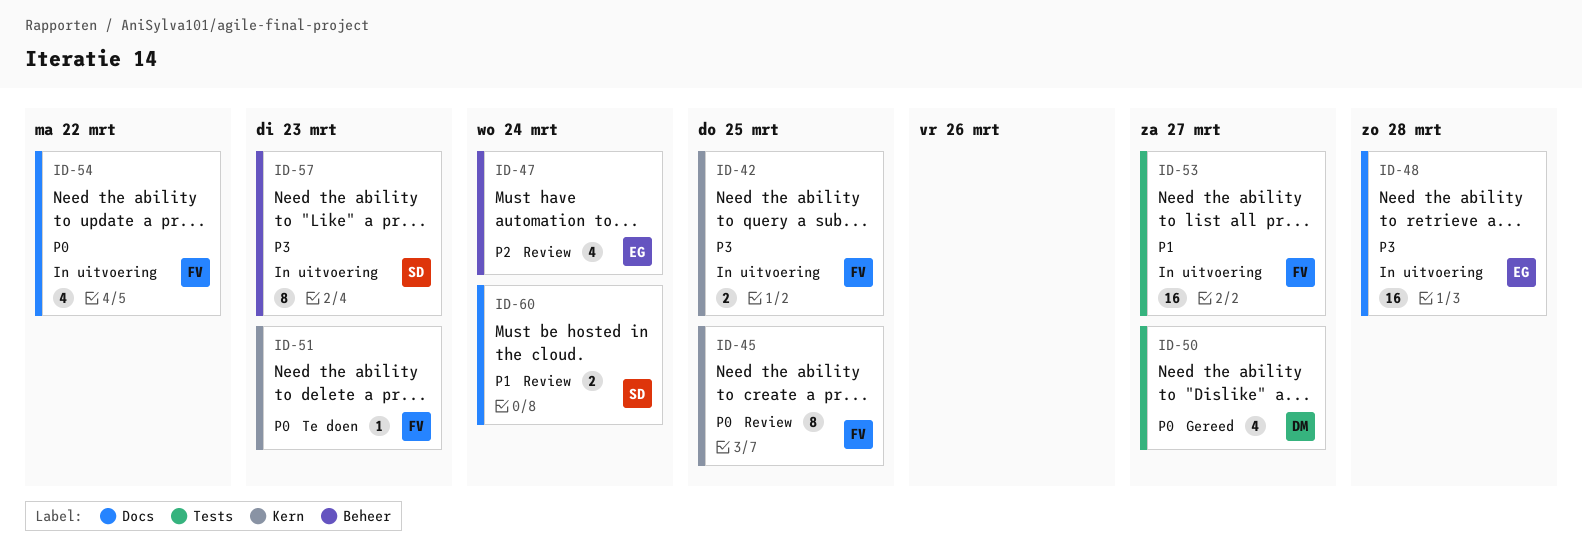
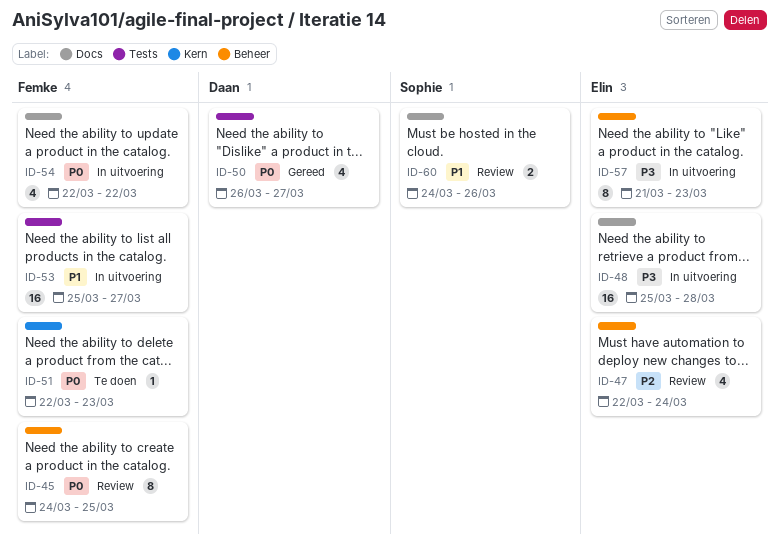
ID-42: present -> none
ID-45, label: Kern -> Beheer
ID-57, owner: Sophie -> Elin
ID-60, due: Mar 24 -> Mar 26

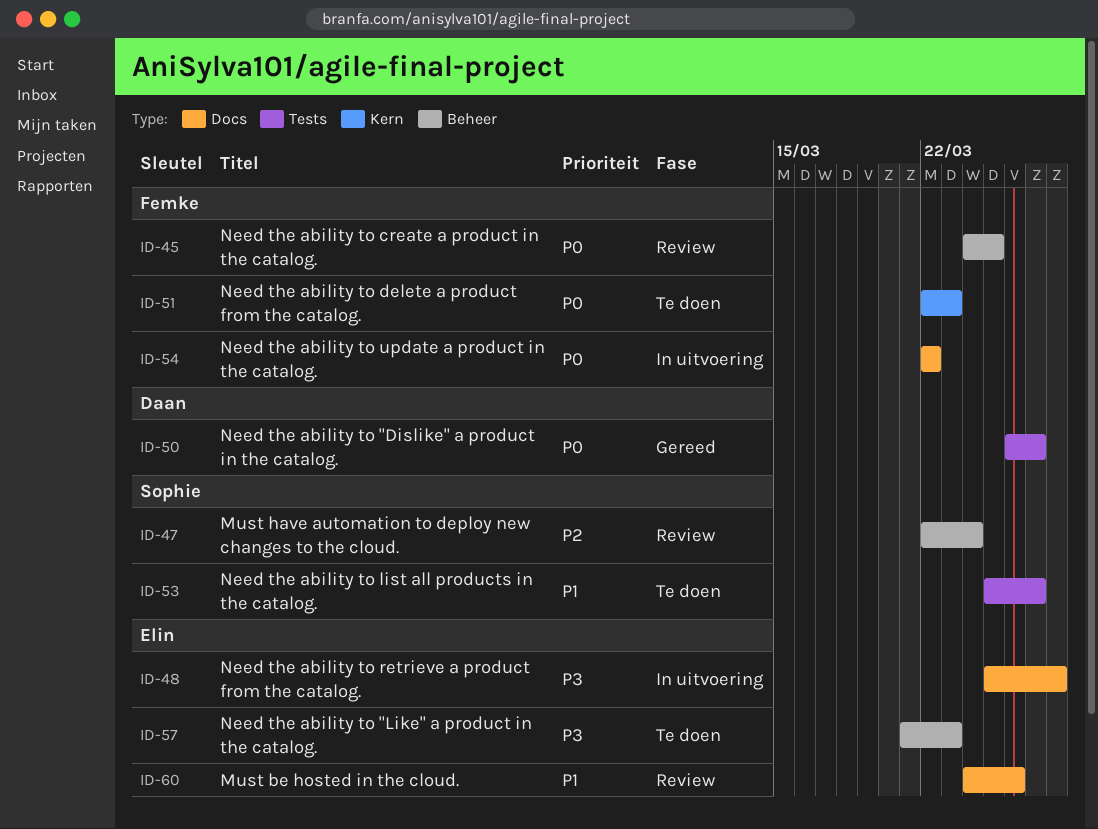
ID-47, owner: Elin -> Sophie
ID-53, status: In uitvoering -> Te doen
ID-53, owner: Femke -> Sophie
ID-57, status: In uitvoering -> Te doen
ID-60, owner: Sophie -> Elin

